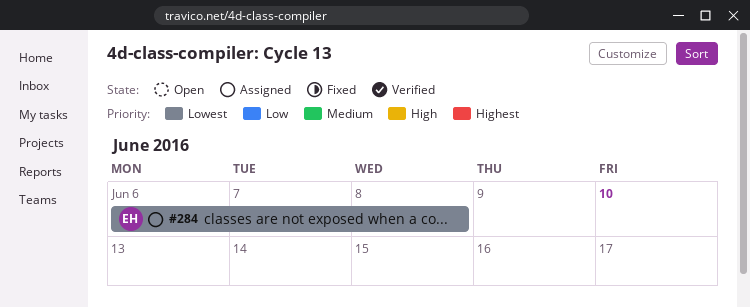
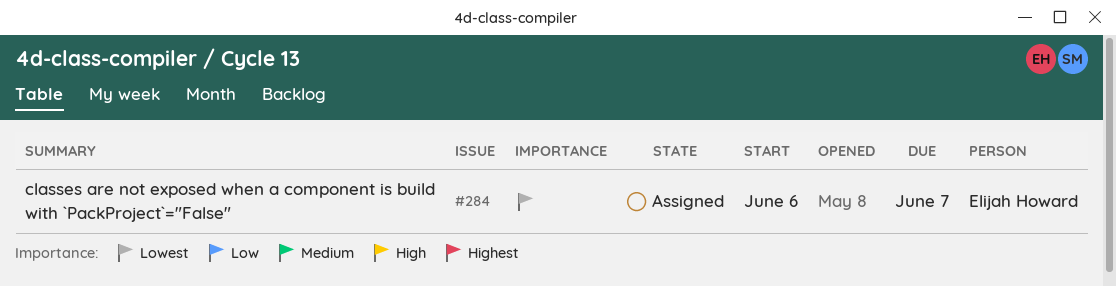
#284, due: Jun 8 -> Jun 7

